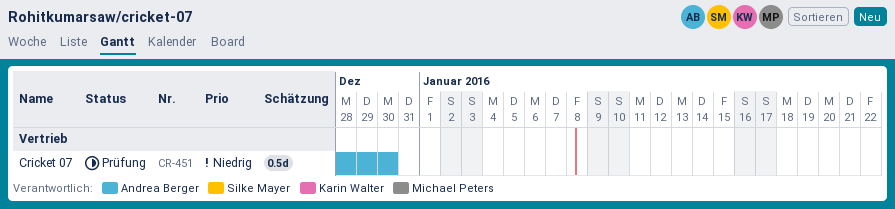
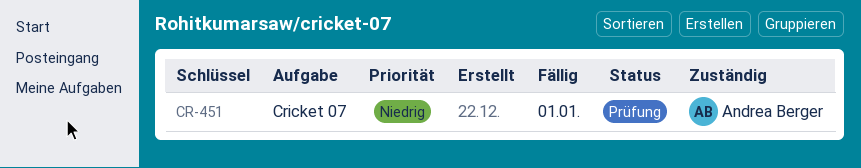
CR-451, due: Dec 30 -> Jan 1

